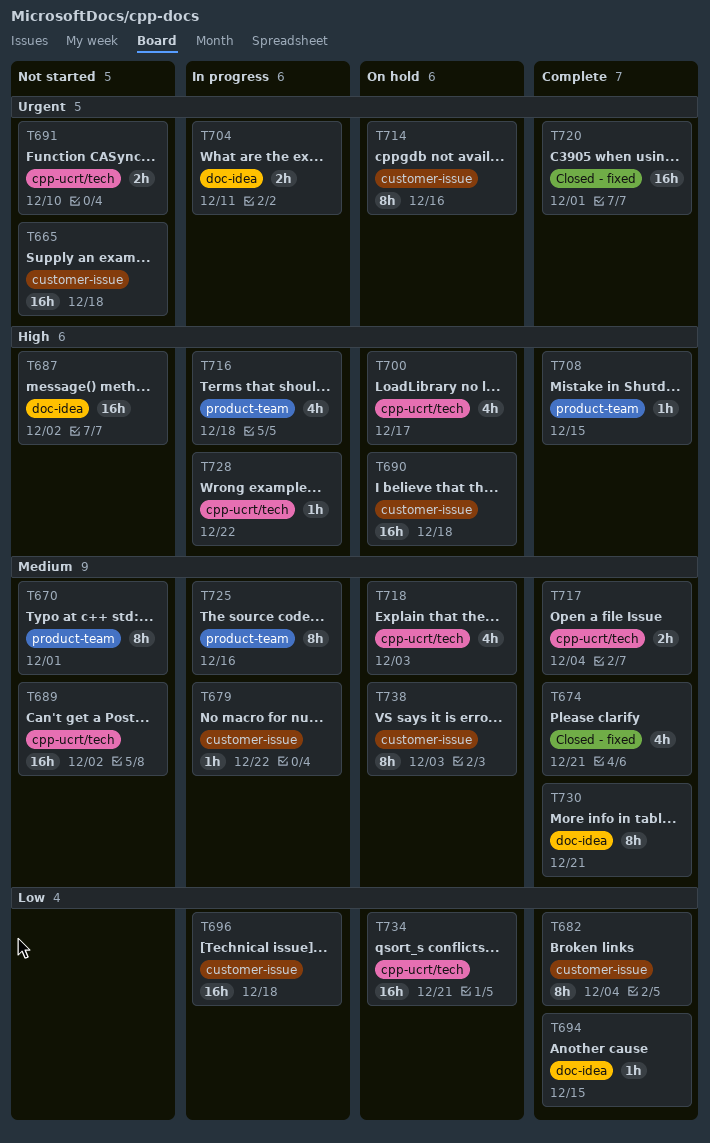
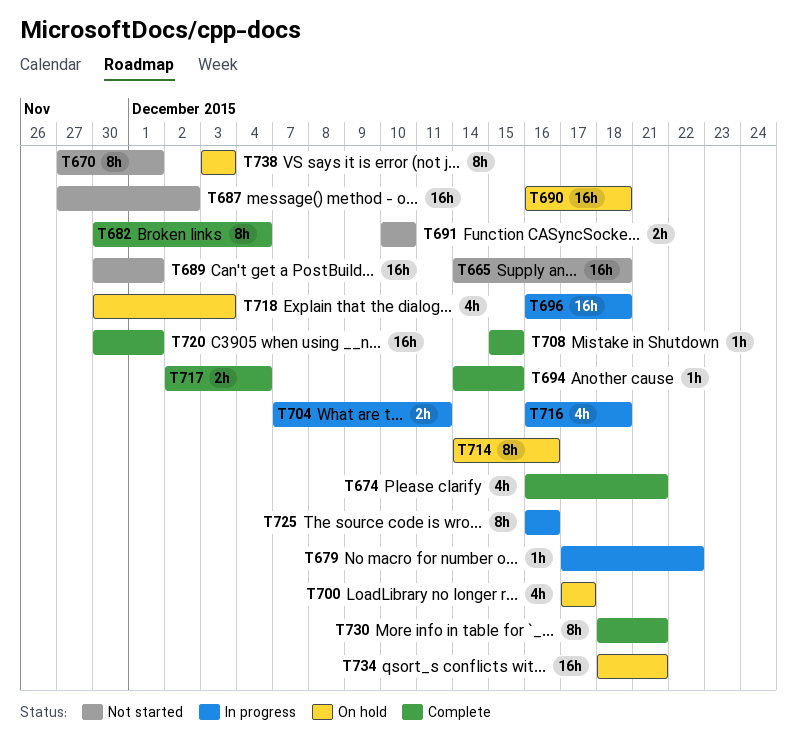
T689, due: Dec 2 -> Dec 1
T728: present -> none

